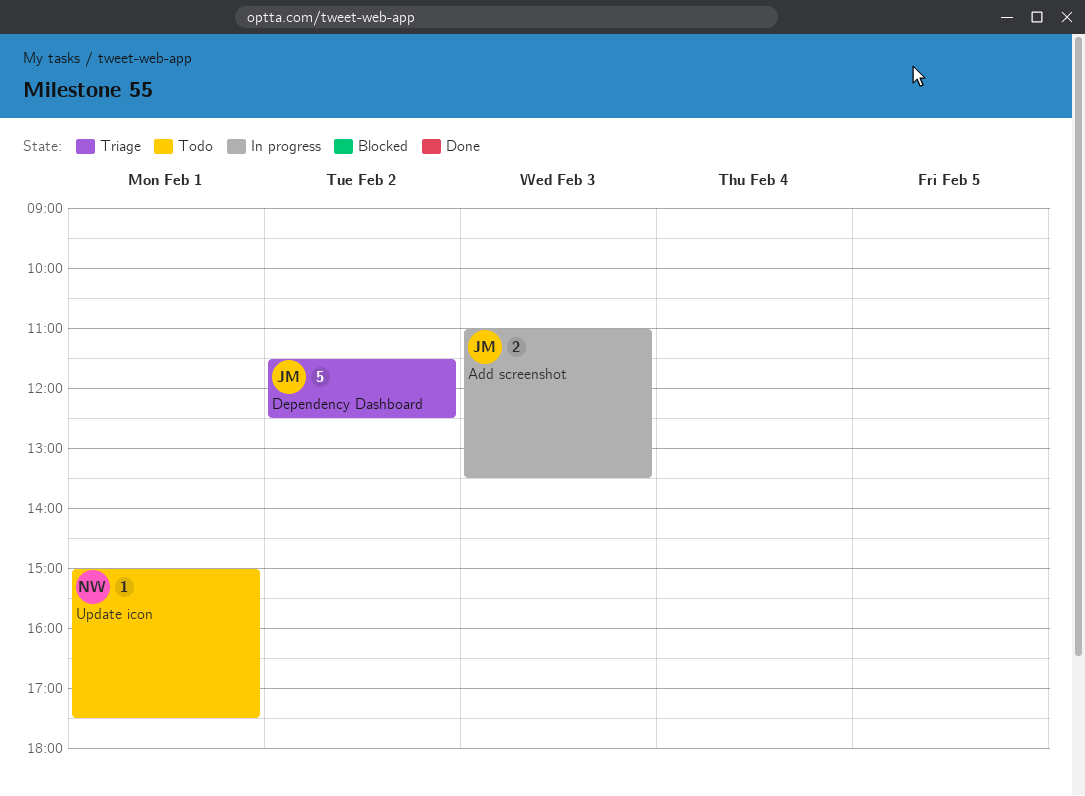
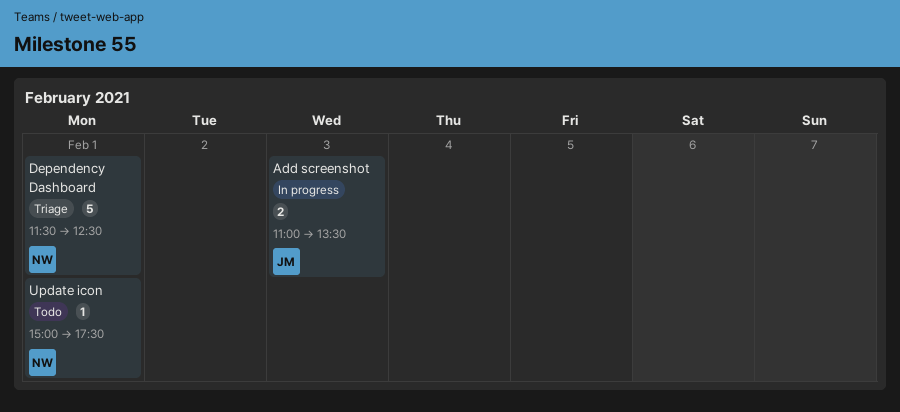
Dependency Dashboard, owner: JM -> NW
Dependency Dashboard, day: Feb 2 -> Feb 1

